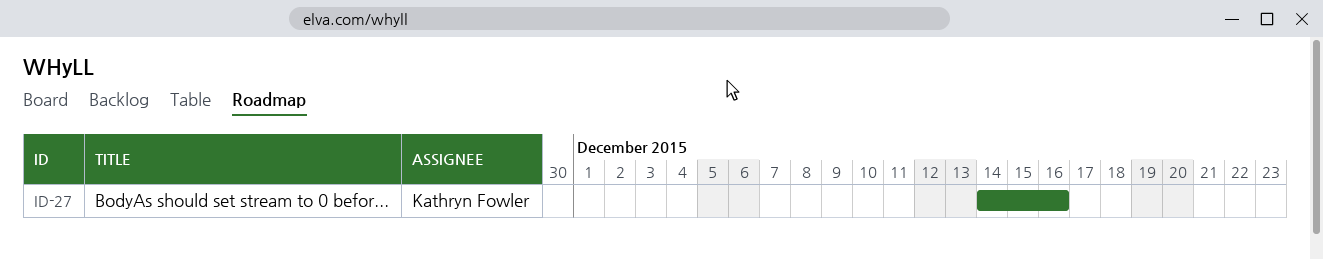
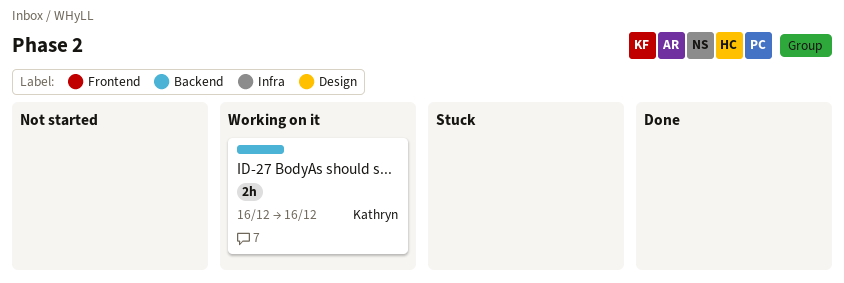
ID-27, start: Dec 14 -> Dec 16

